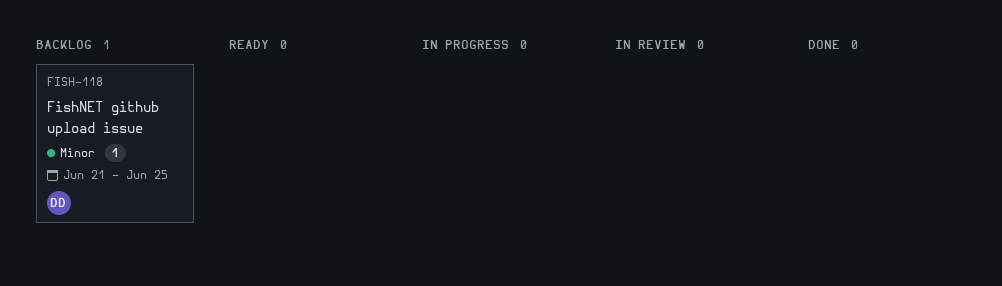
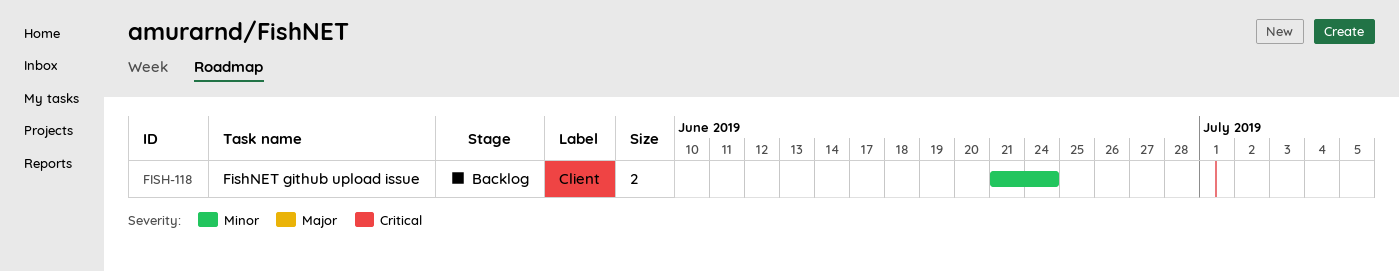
FISH-118, estimate: 1 -> 2
FISH-118, due: Jun 25 -> Jun 24

